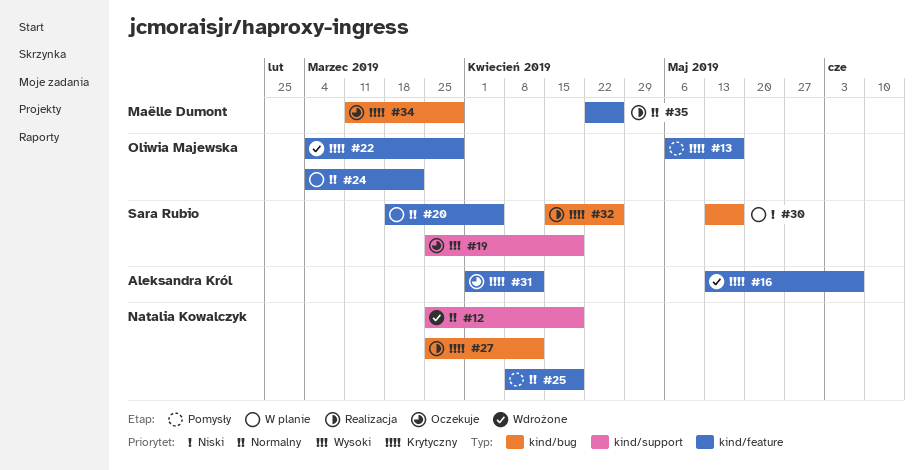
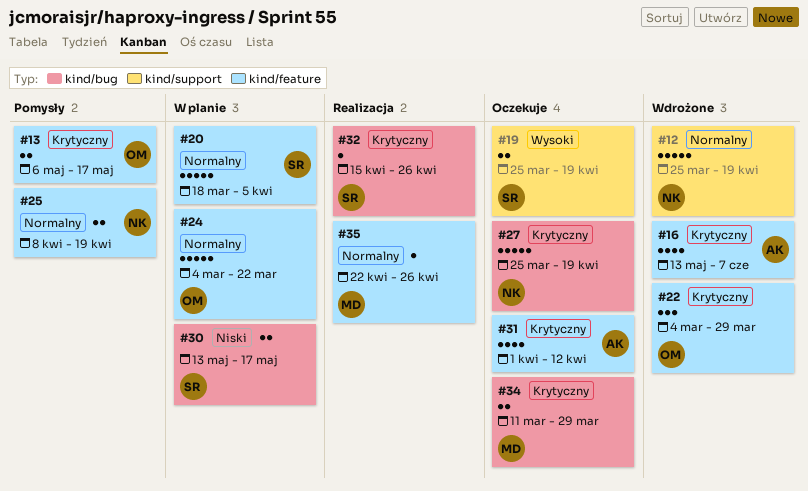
#27, status: Realizacja -> Oczekuje
#27, due: Apr 12 -> Apr 19

